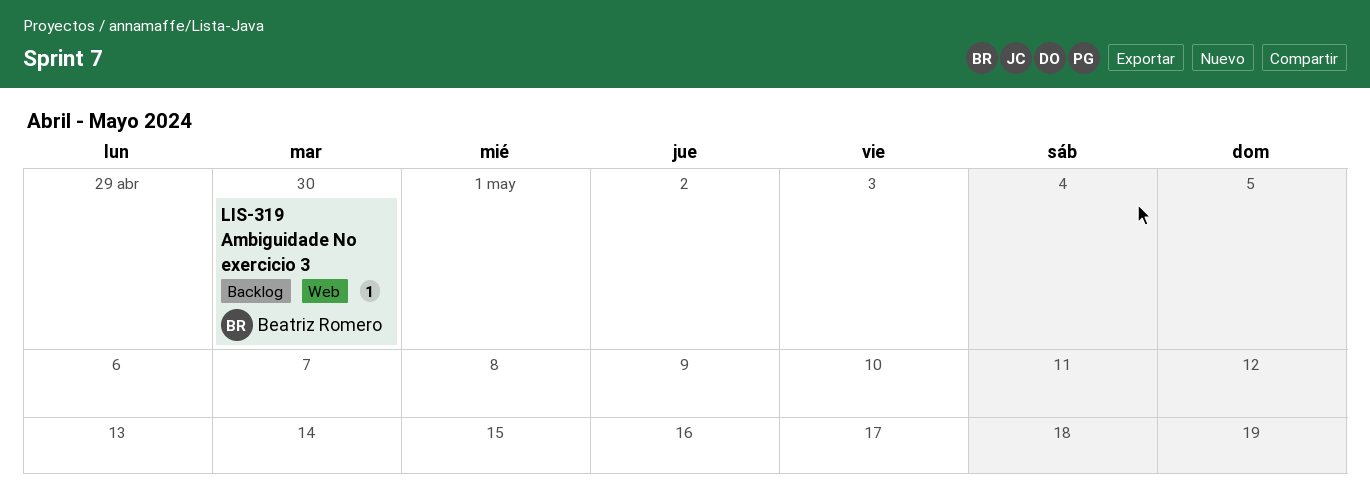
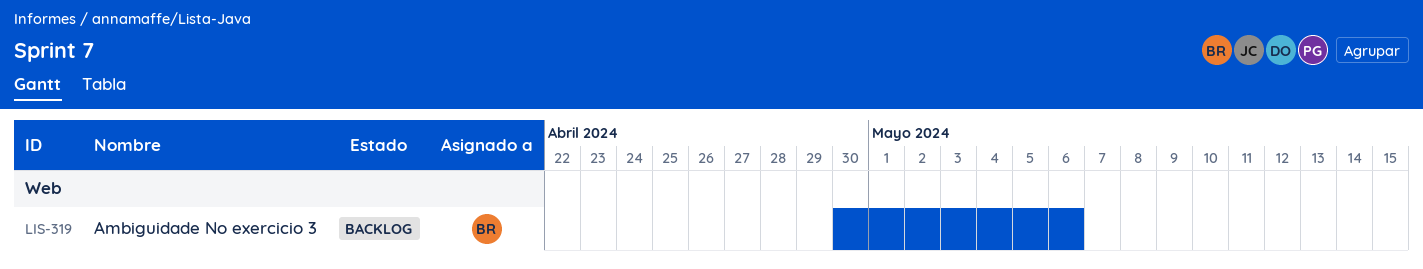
LIS-319, due: Apr 30 -> May 6

